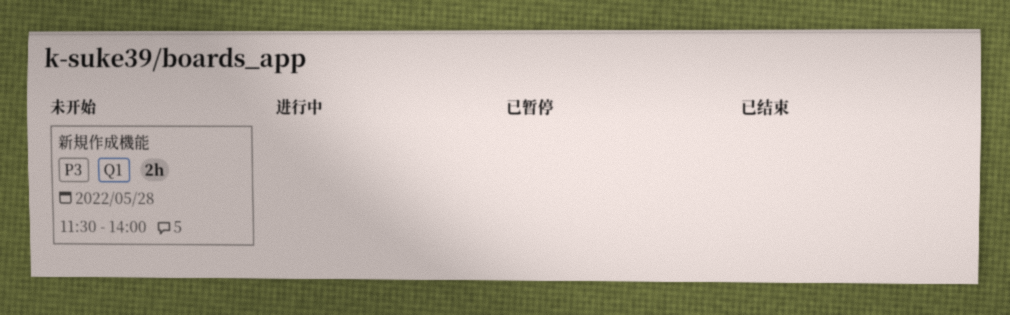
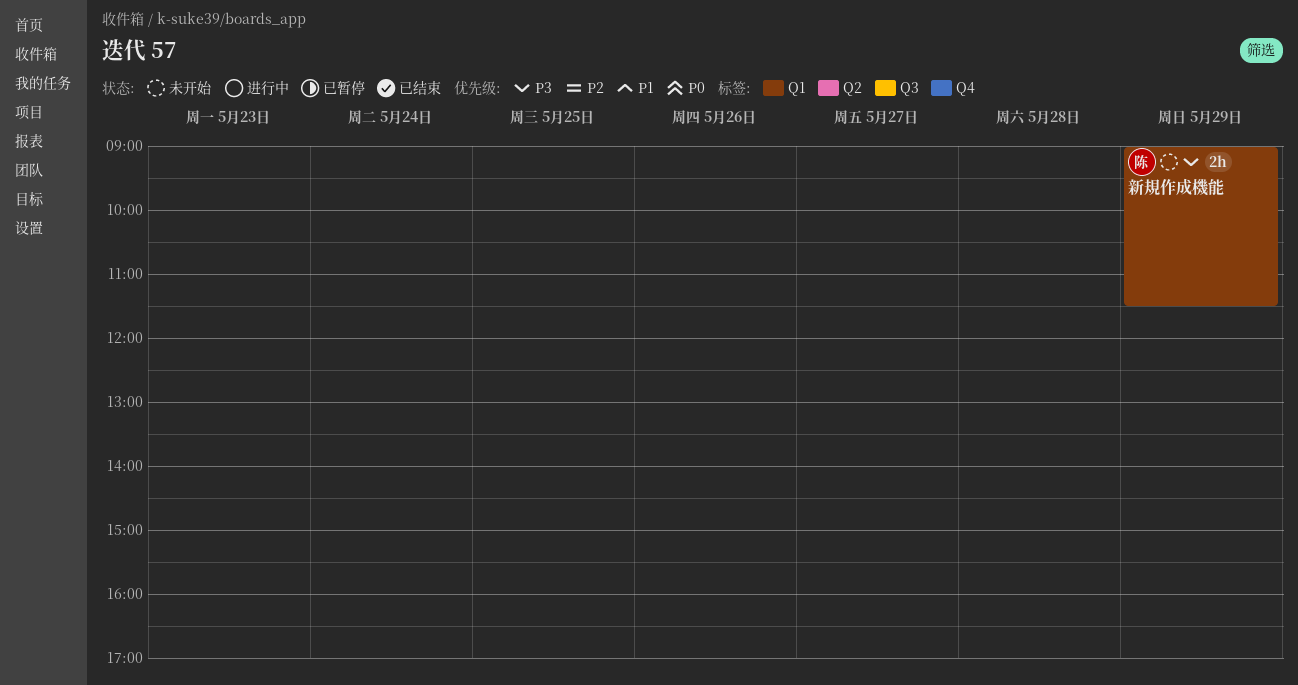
新規作成機能, day: May 28 -> May 29
新規作成機能, begins: 11:30 -> 09:00
新規作成機能, ends: 14:00 -> 11:30

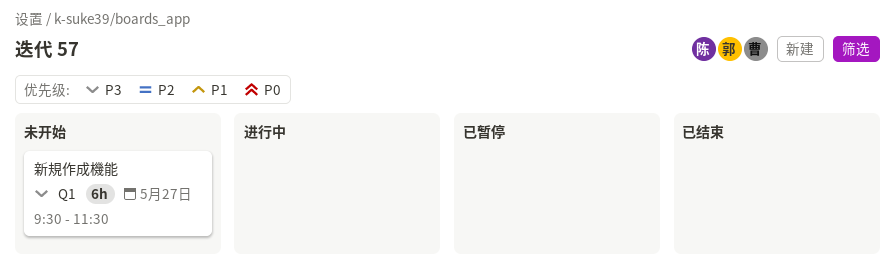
新規作成機能, estimate: 2h -> 6h
新規作成機能, day: May 29 -> May 27
新規作成機能, begins: 09:00 -> 09:30

